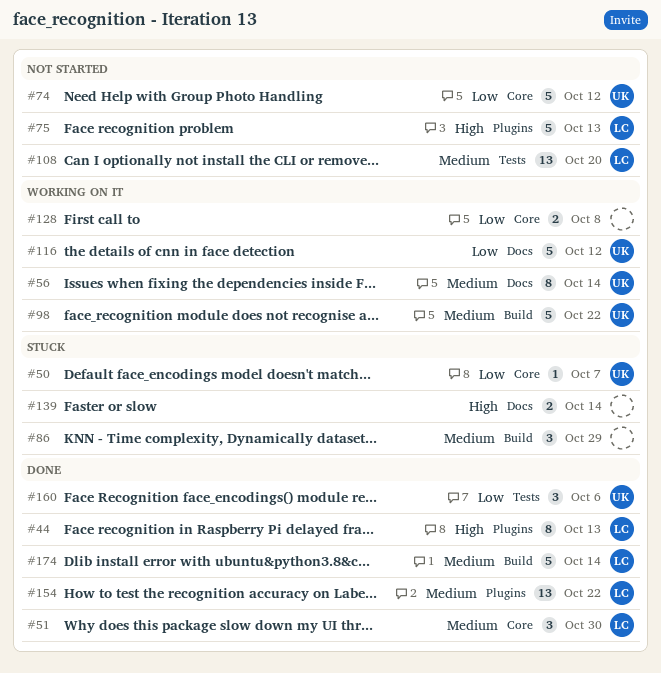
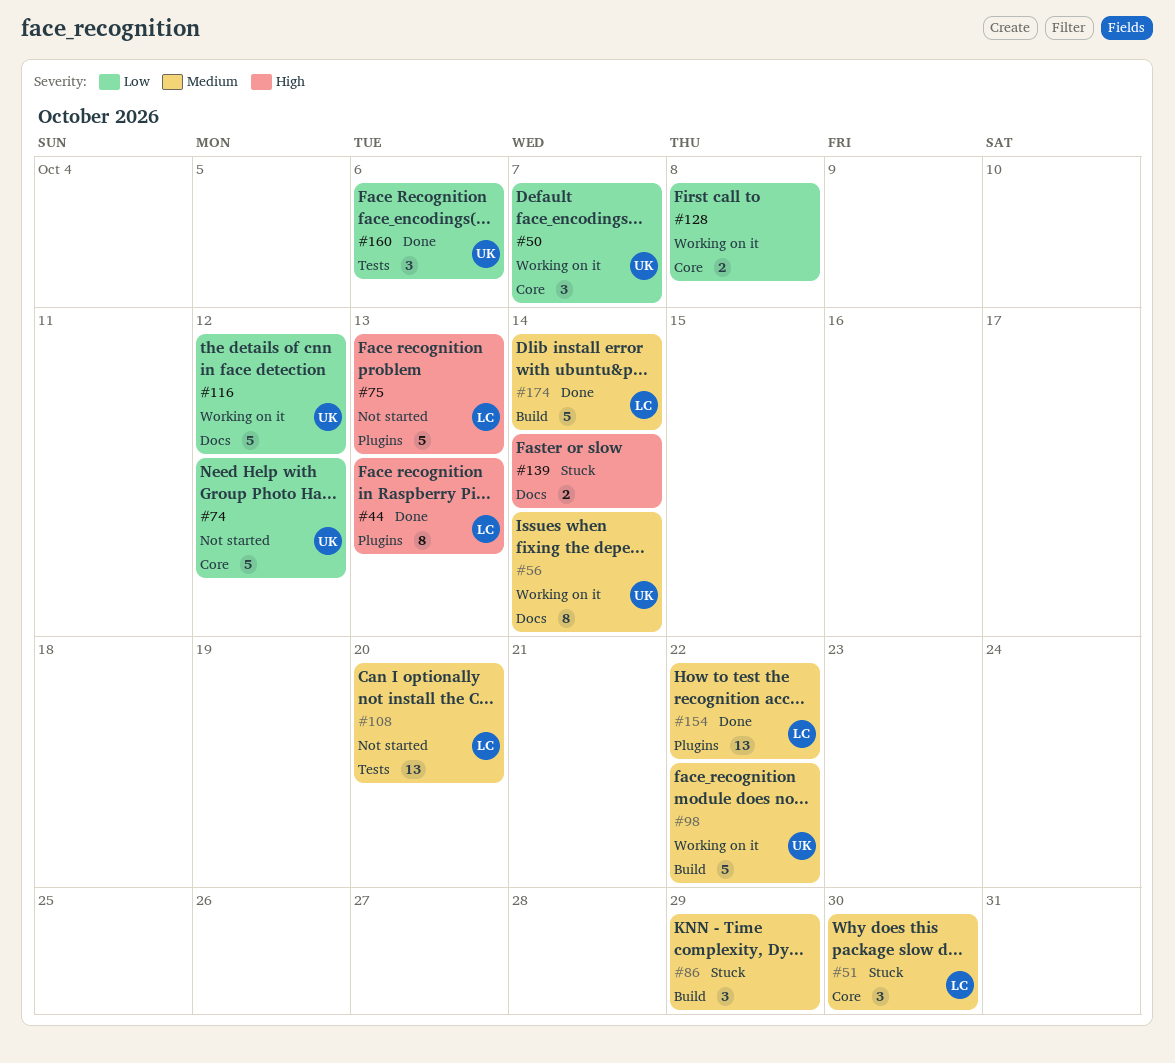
#50, status: Stuck -> Working on it
#50, estimate: 1 -> 3
#51, status: Done -> Stuck

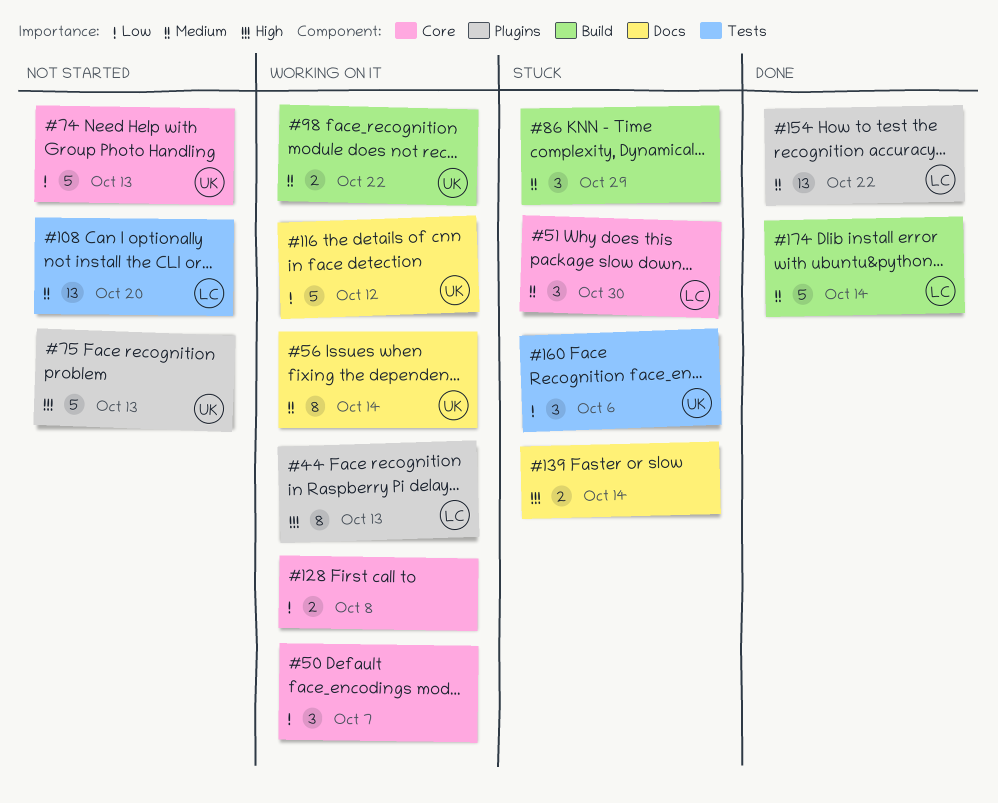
#44, status: Done -> Working on it
#50, owner: UK -> none
#74, due: Oct 12 -> Oct 13
#75, owner: LC -> UK
#98, estimate: 5 -> 2
#160, status: Done -> Stuck

